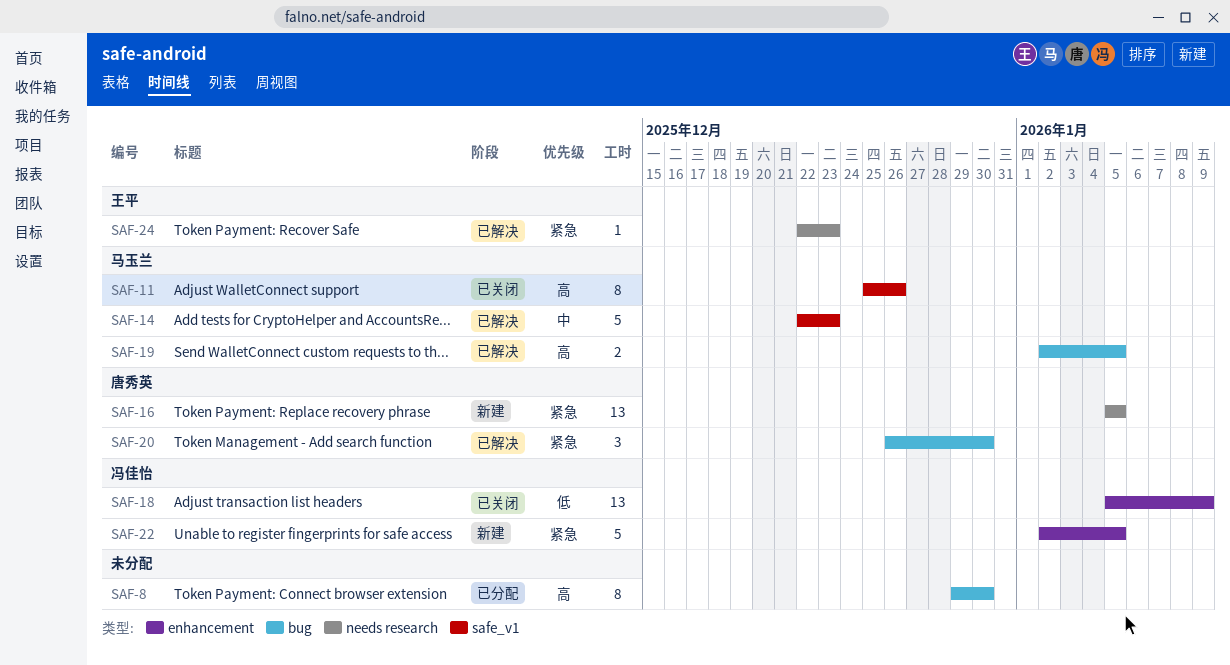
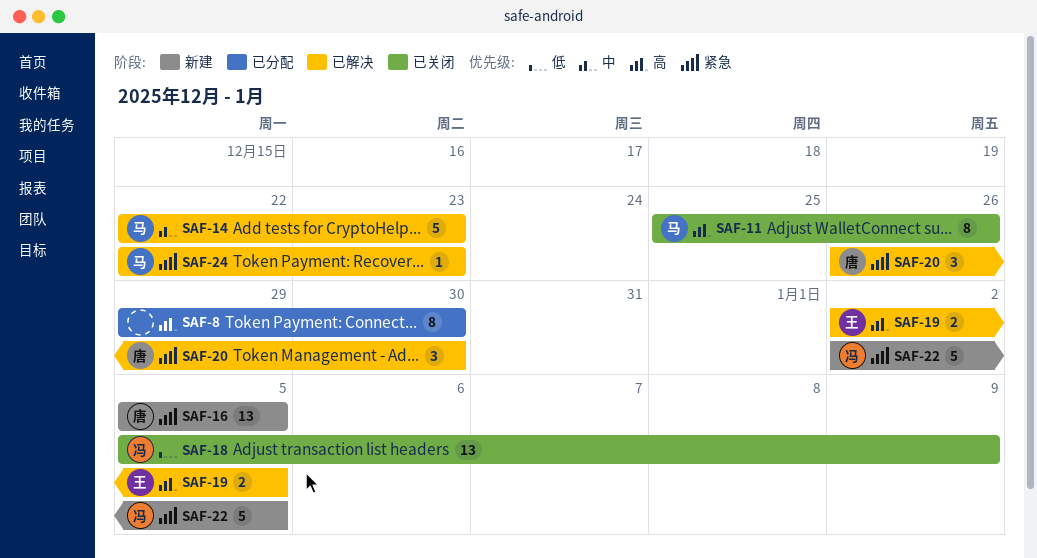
SAF-19, owner: 马玉兰 -> 王平
SAF-24, owner: 王平 -> 马玉兰

